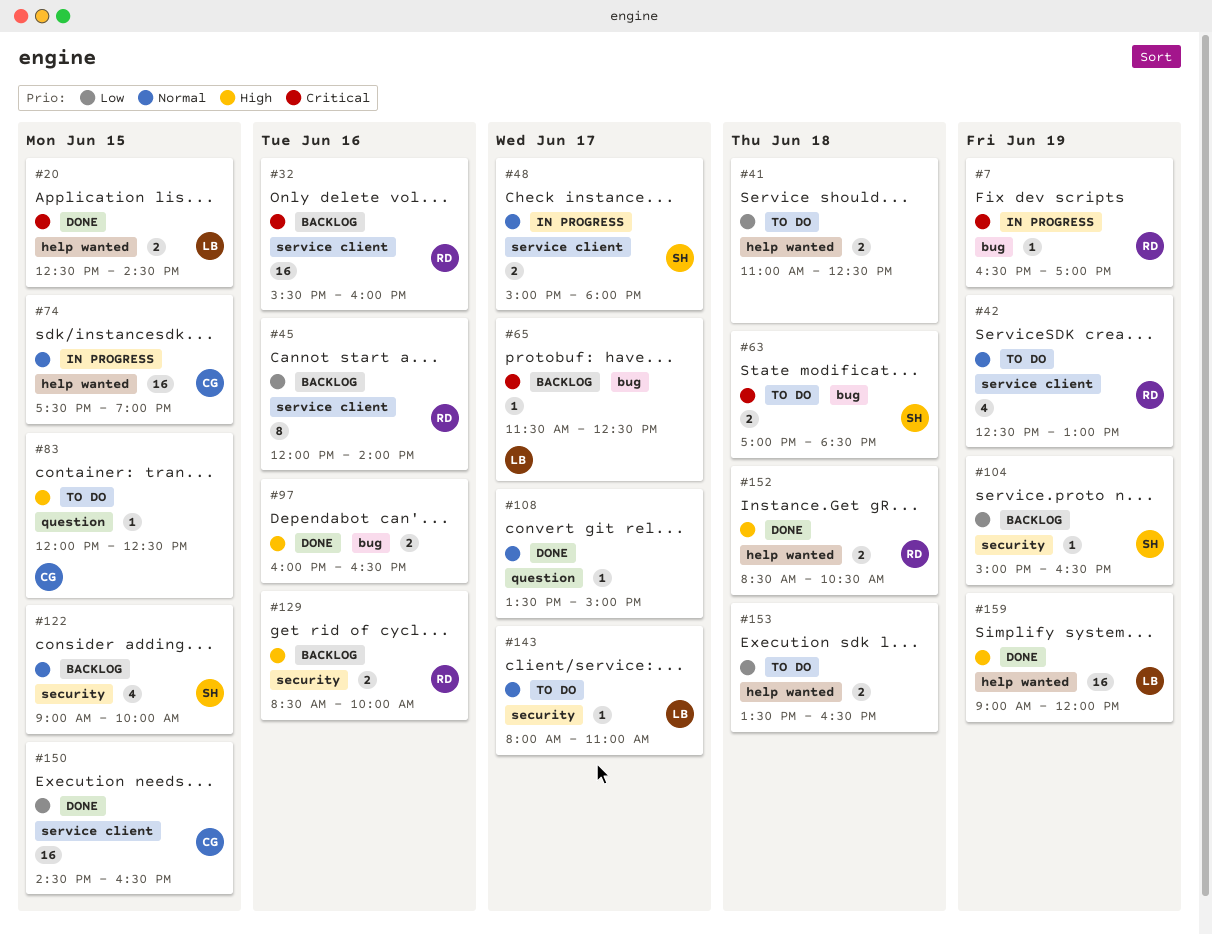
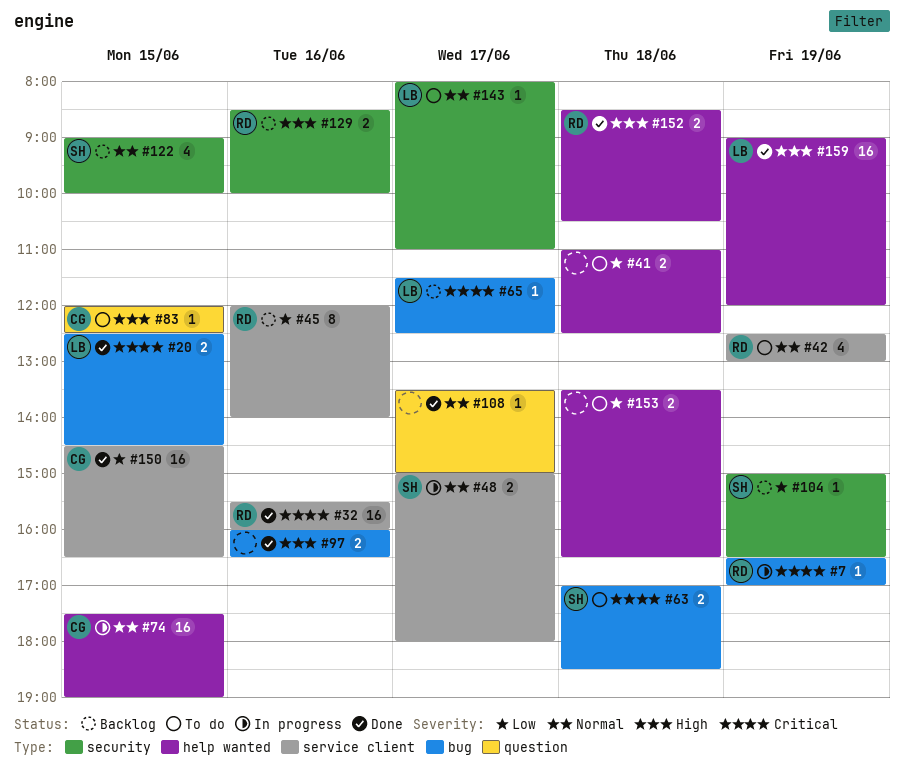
#20, label: help wanted -> bug
#32, status: Backlog -> Done

